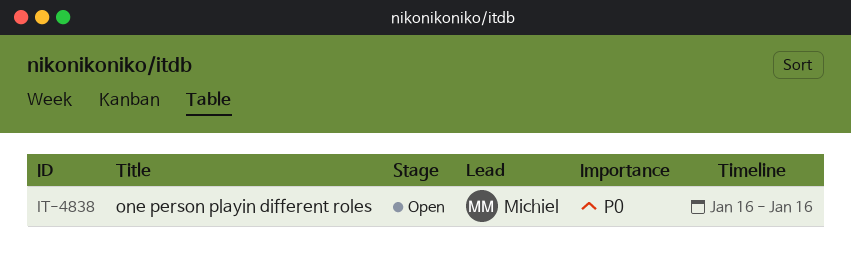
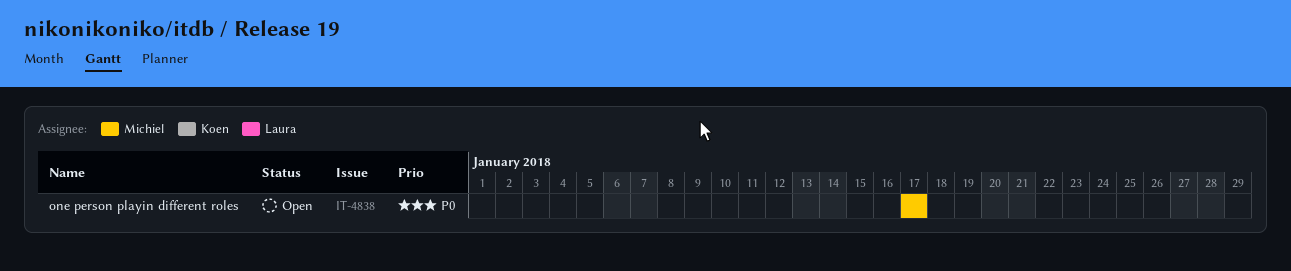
IT-4838, start: Jan 16 -> Jan 17
IT-4838, due: Jan 16 -> Jan 17

